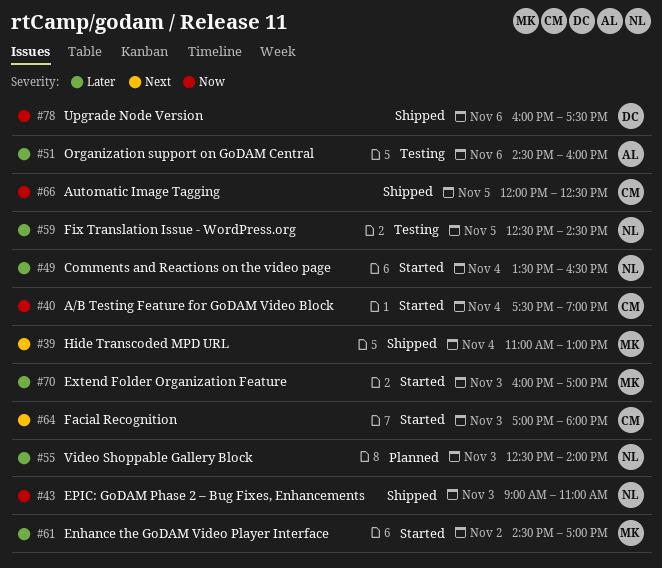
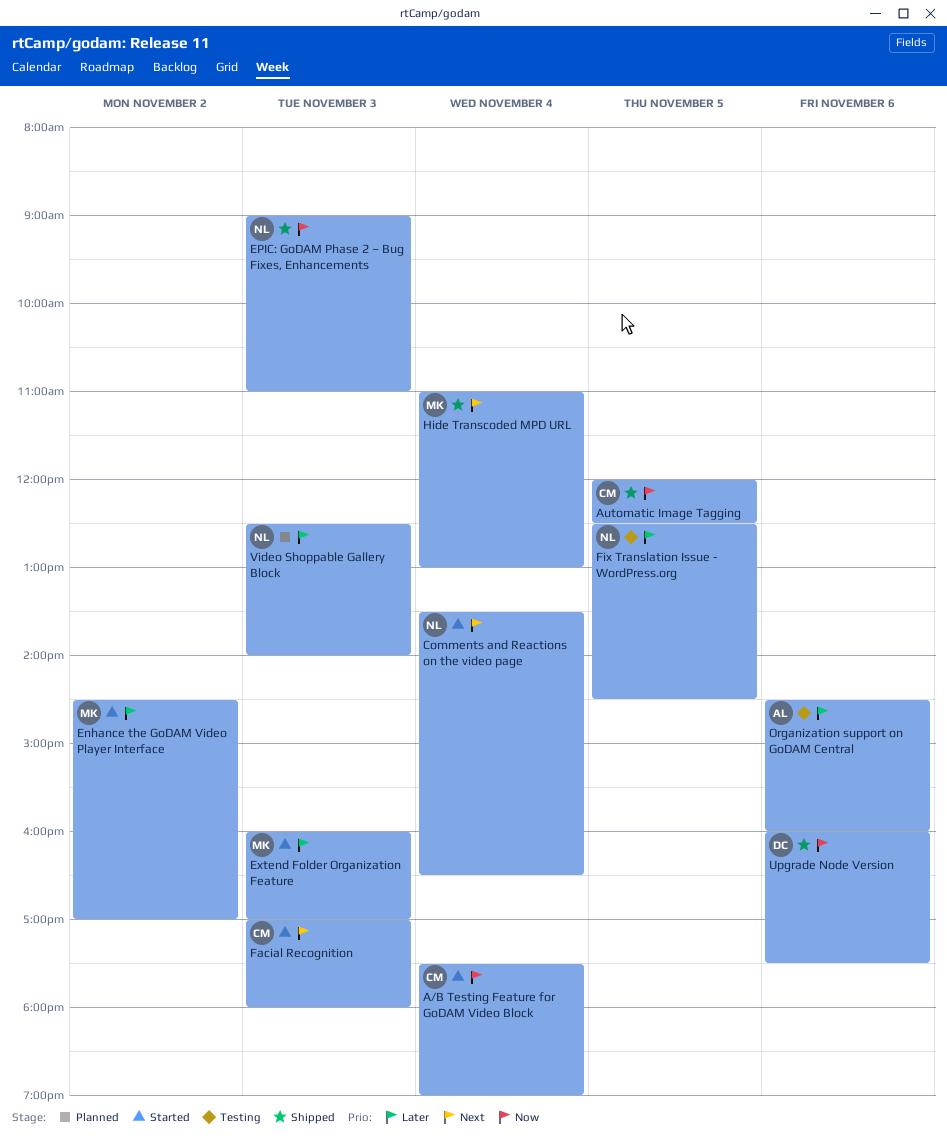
Comments and Reactions on the video page, priority: Later -> Next

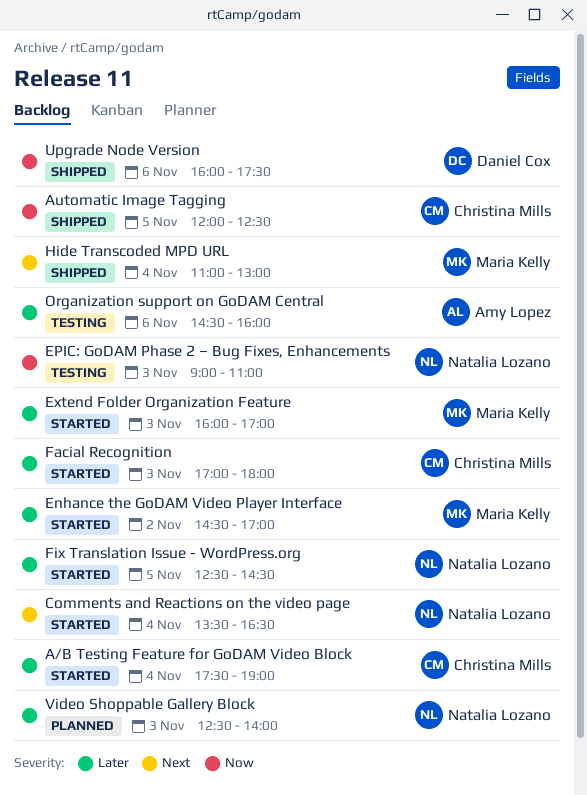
A/B Testing Feature for GoDAM Video Block, priority: Now -> Later
EPIC: GoDAM Phase 2 – Bug Fixes, Enhancements, status: Shipped -> Testing
Facial Recognition, priority: Next -> Later
Fix Translation Issue - WordPress.org, status: Testing -> Started

